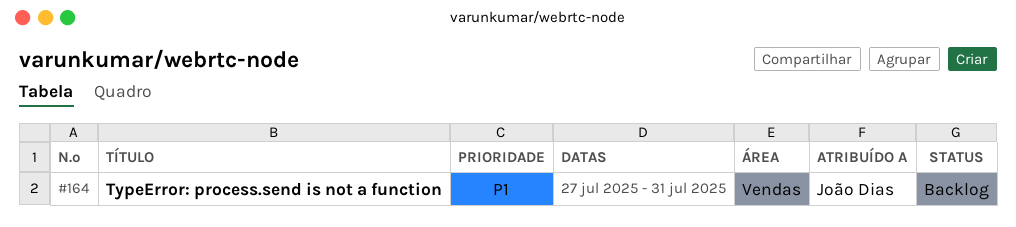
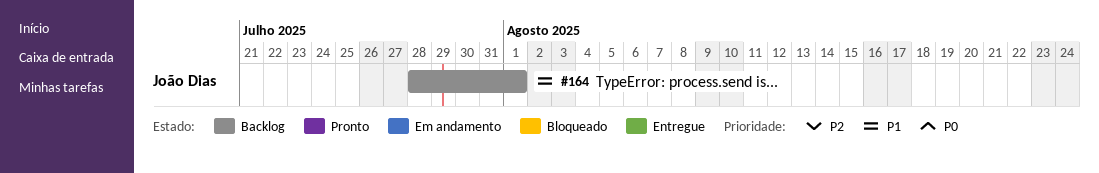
#164, start: Jul 27 -> Jul 28
#164, due: Jul 31 -> Aug 1

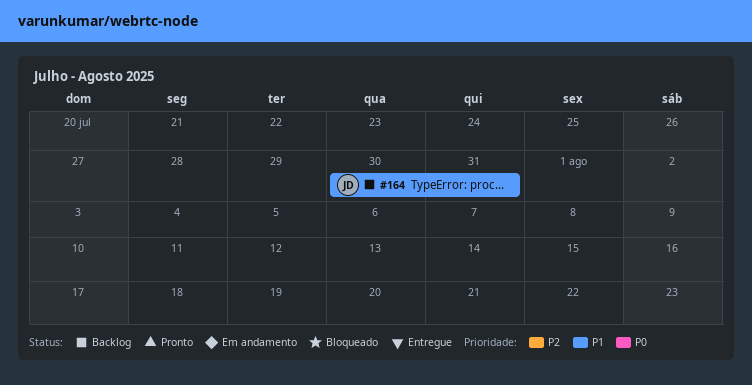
#164, start: Jul 28 -> Jul 30
#164, due: Aug 1 -> Jul 31

